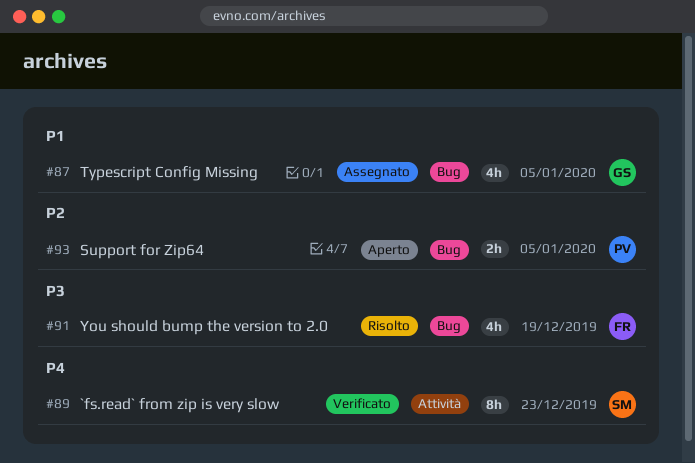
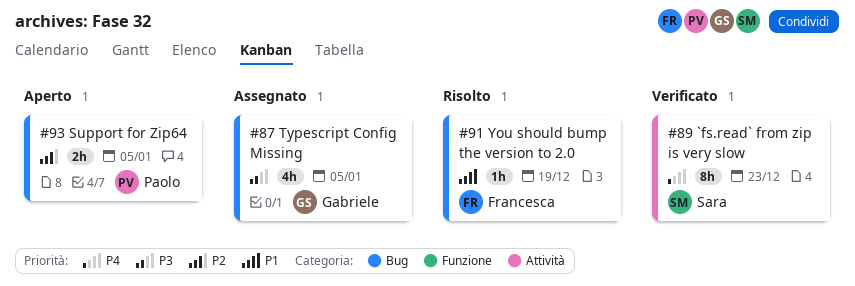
#87, priority: P1 -> P3
#91, priority: P3 -> P1
#91, estimate: 4h -> 1h

